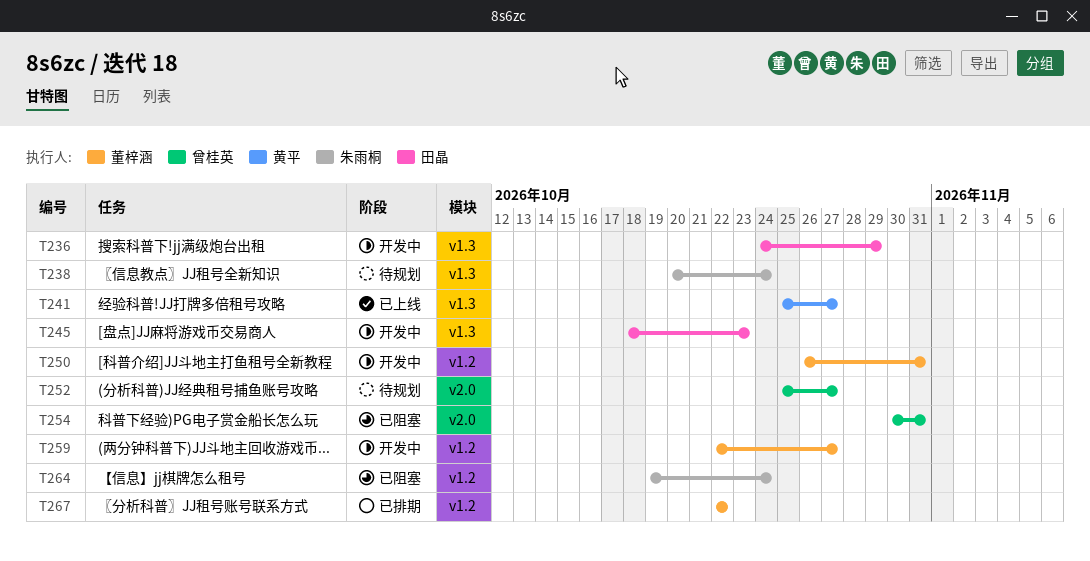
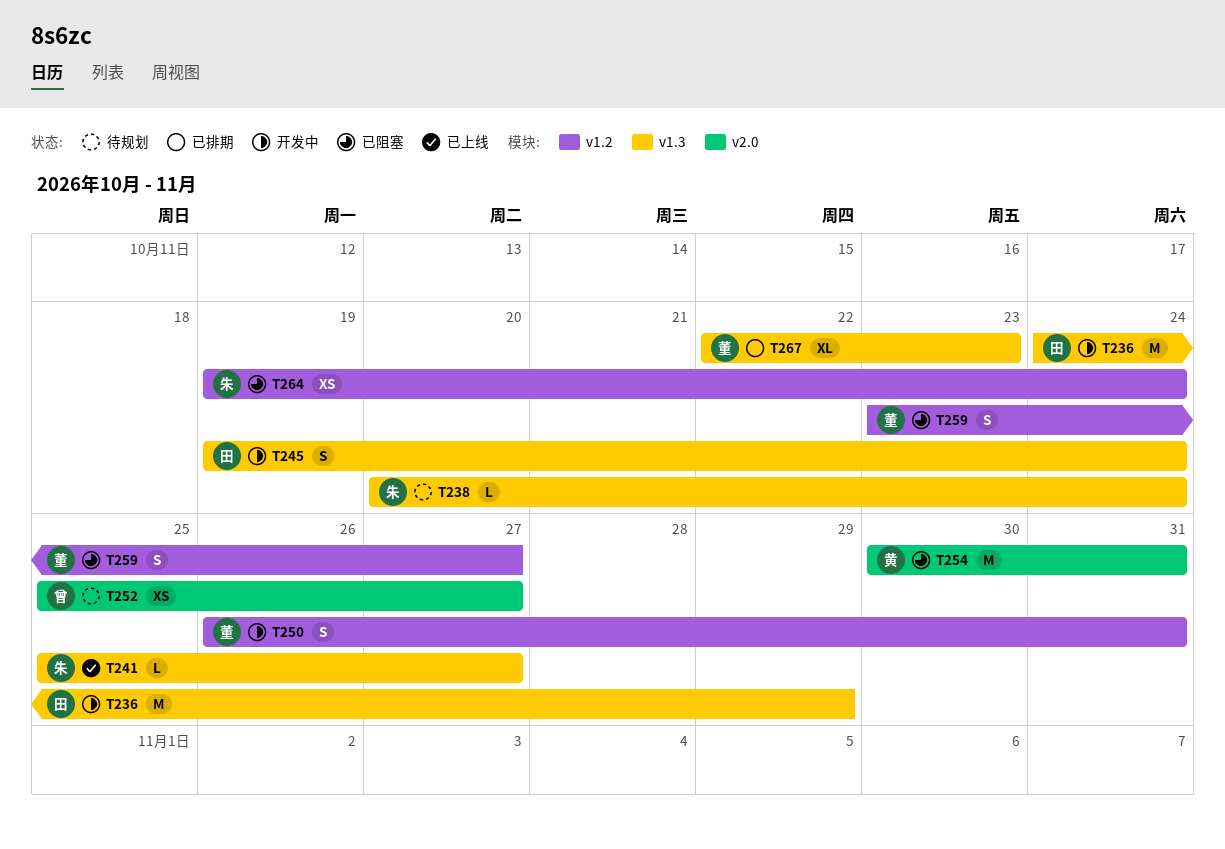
T241, owner: 黄平 -> 朱雨桐
T245, start: Oct 18 -> Oct 19
T245, due: Oct 23 -> Oct 24
T254, owner: 曾桂英 -> 黄平
T259, status: 开发中 -> 已阻塞
T259, start: Oct 22 -> Oct 23
T267, label: v1.2 -> v1.3
T267, due: Oct 22 -> Oct 23

